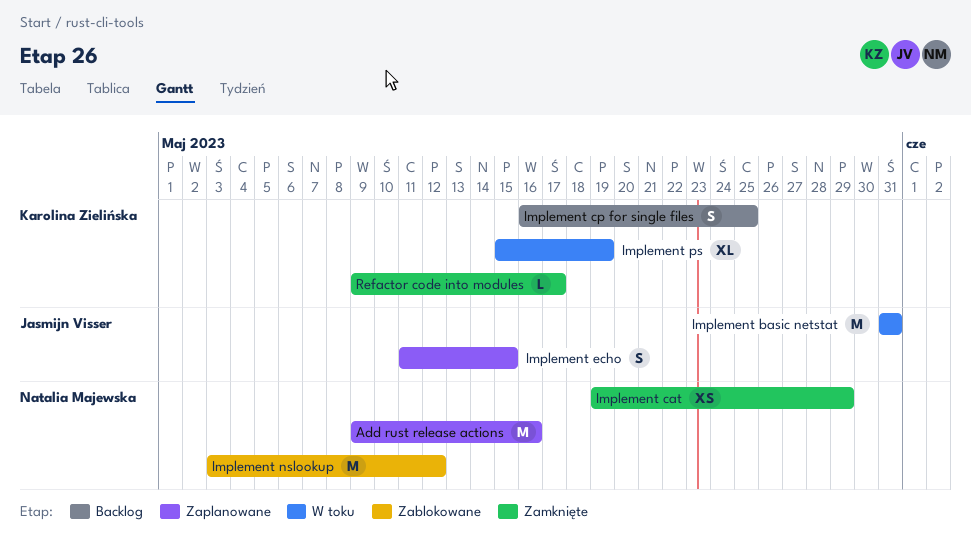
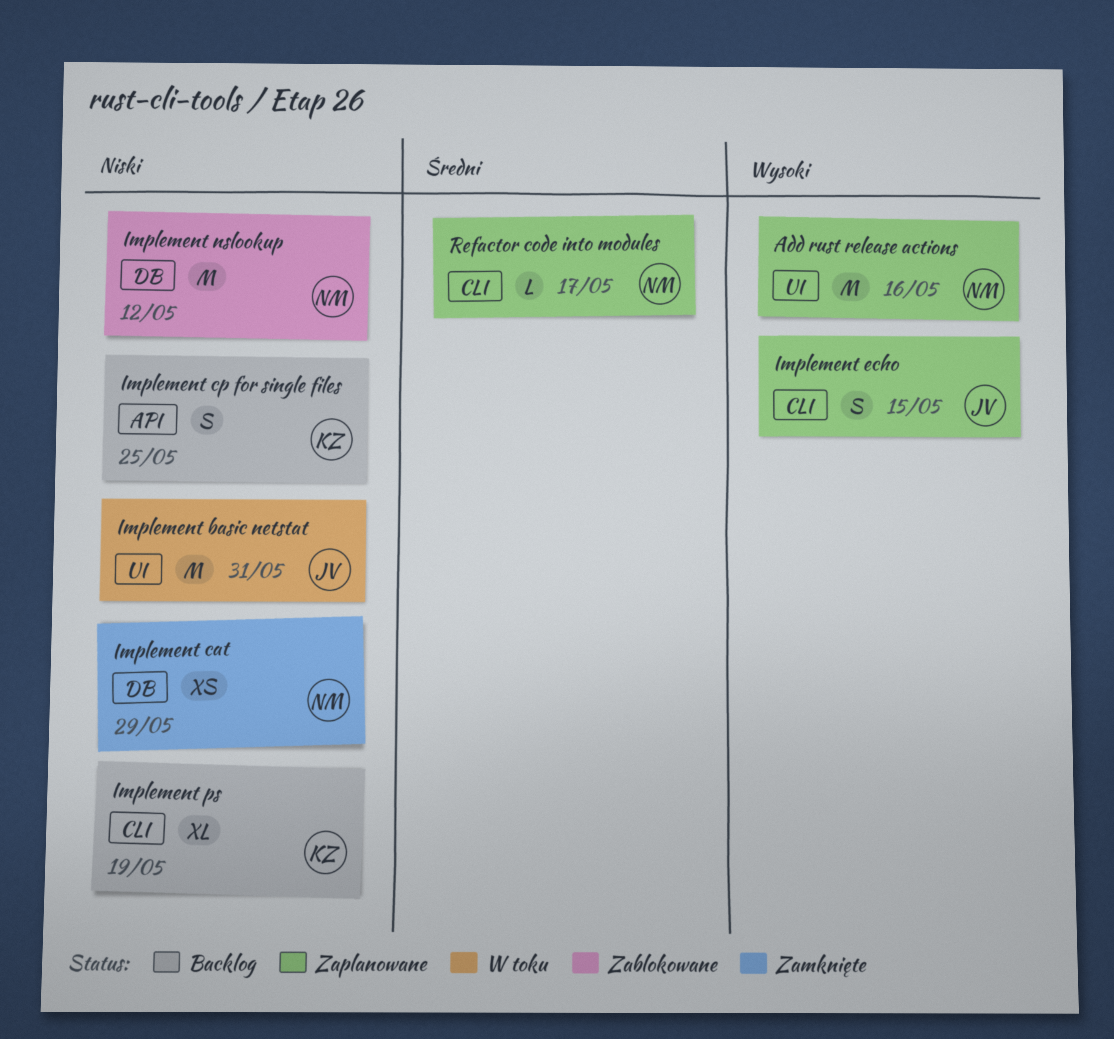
Implement ps, status: W toku -> Backlog
Refactor code into modules, status: Zamknięte -> Zaplanowane
Refactor code into modules, owner: Karolina Zielińska -> Natalia Majewska

